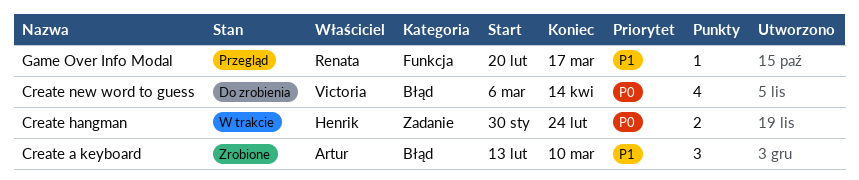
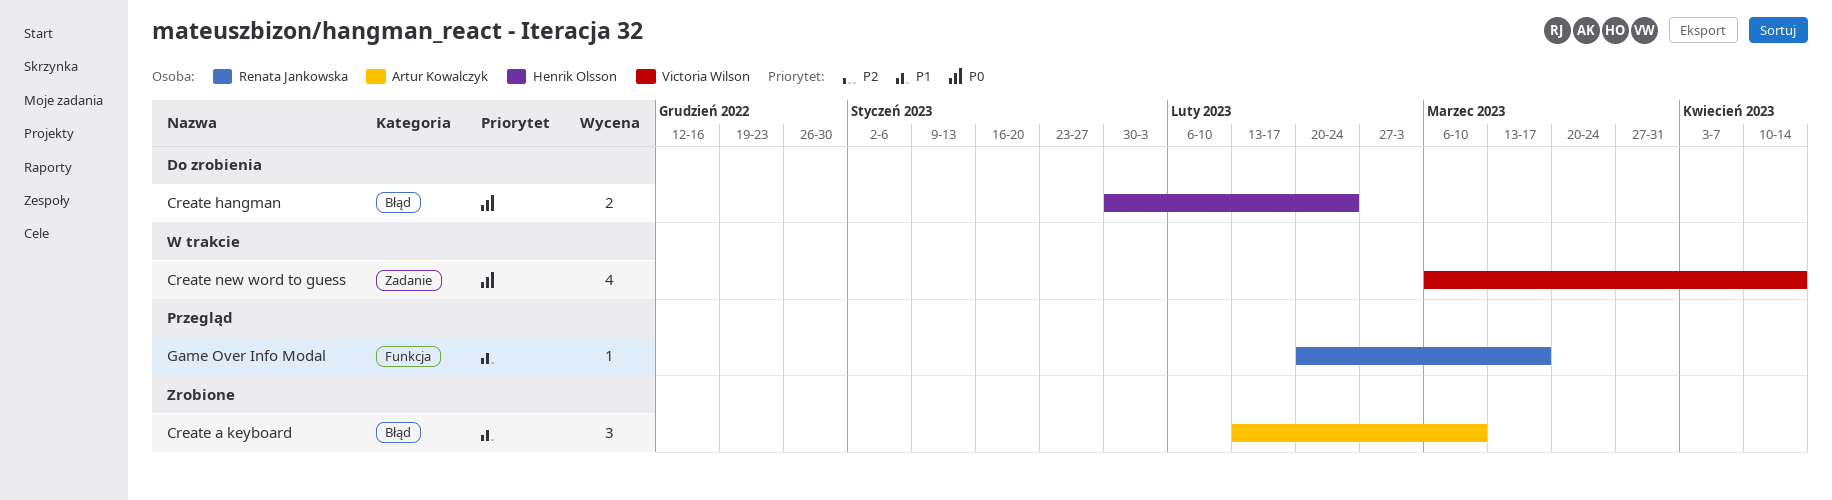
Create hangman, status: W trakcie -> Do zrobienia
Create hangman, label: Zadanie -> Błąd
Create new word to guess, status: Do zrobienia -> W trakcie
Create new word to guess, label: Błąd -> Zadanie

